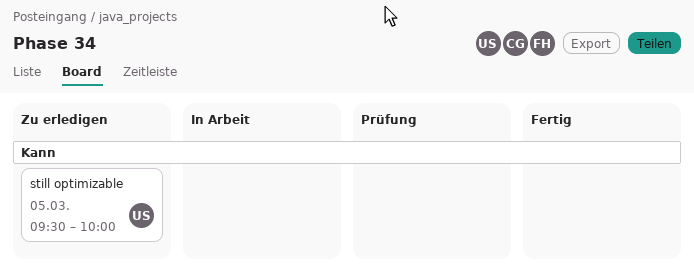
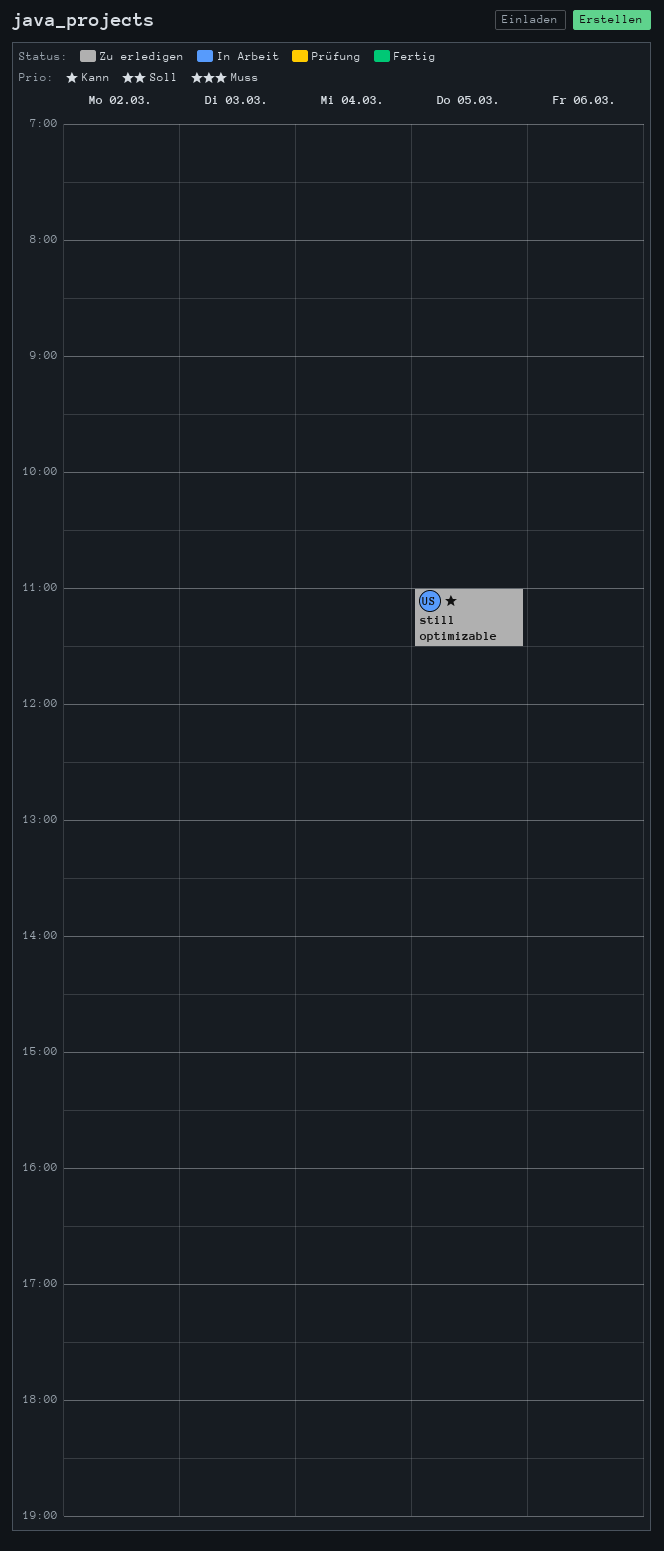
still optimizable, begins: 09:30 -> 11:00
still optimizable, ends: 10:00 -> 11:30

